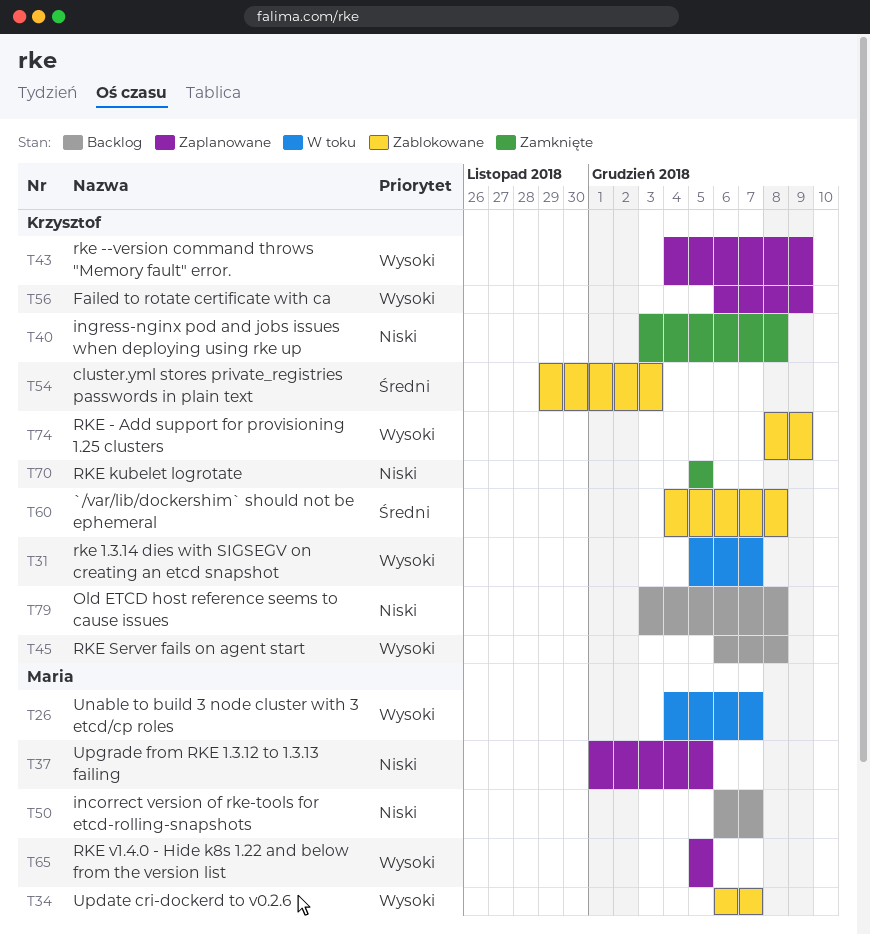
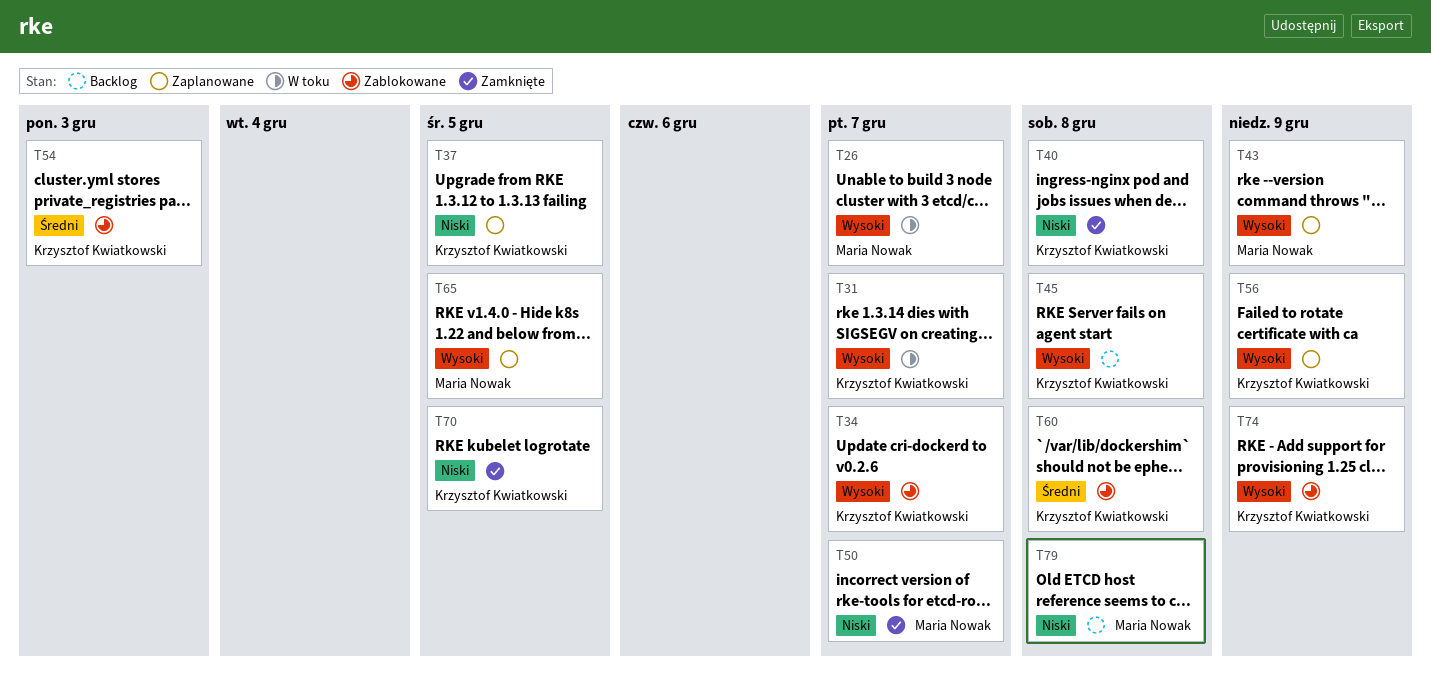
T34, owner: Maria Nowak -> Krzysztof Kwiatkowski
T37, owner: Maria Nowak -> Krzysztof Kwiatkowski
T43, owner: Krzysztof Kwiatkowski -> Maria Nowak
T50, status: Backlog -> Zamknięte
T79, owner: Krzysztof Kwiatkowski -> Maria Nowak

